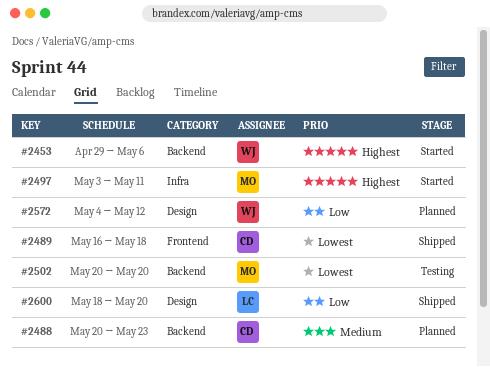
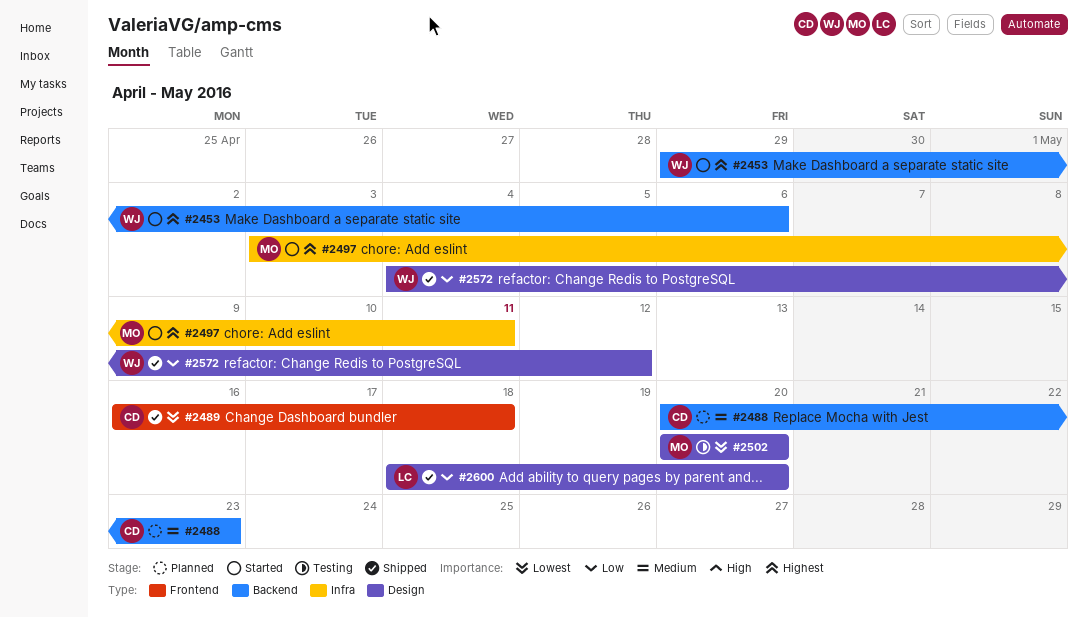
#2502, label: Backend -> Design
#2572, status: Planned -> Shipped

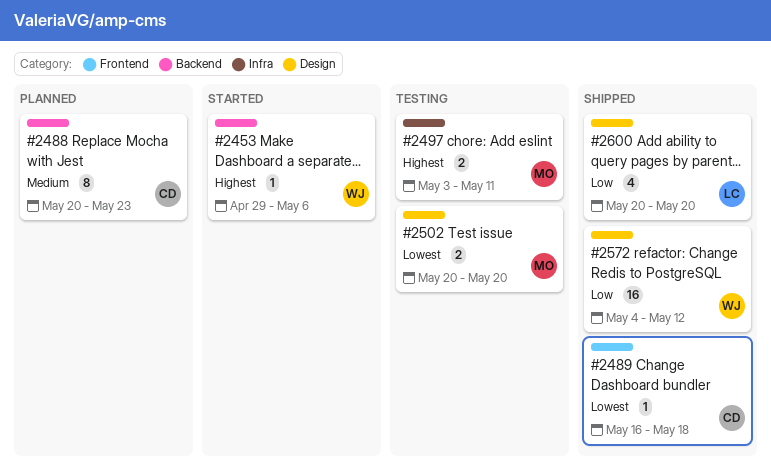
#2497, status: Started -> Testing
#2600, start: May 18 -> May 20

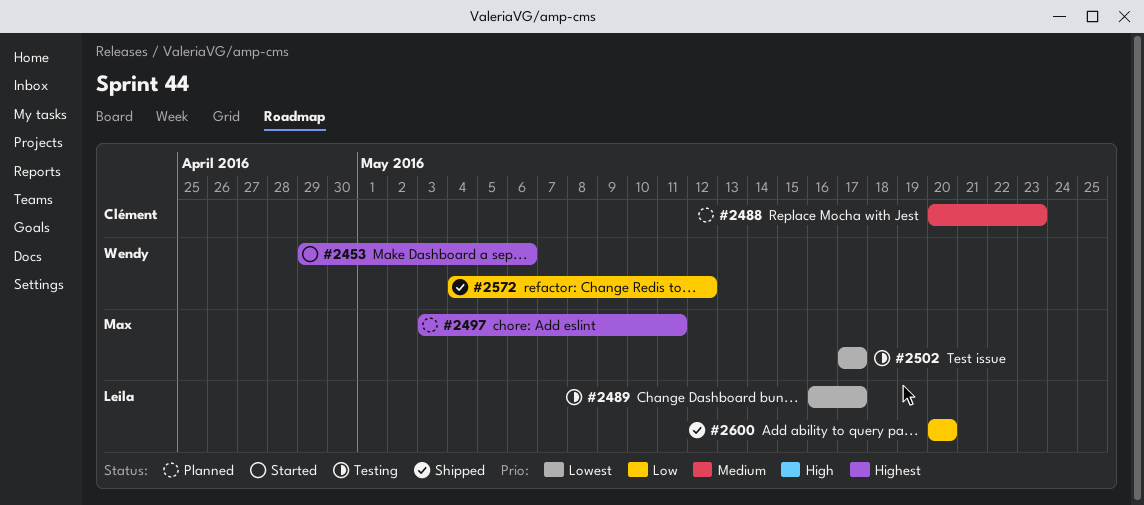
#2489, status: Shipped -> Testing
#2489, owner: Clément -> Leila
#2489, due: May 18 -> May 17
#2497, status: Testing -> Planned
#2502, start: May 20 -> May 17
#2502, due: May 20 -> May 17

